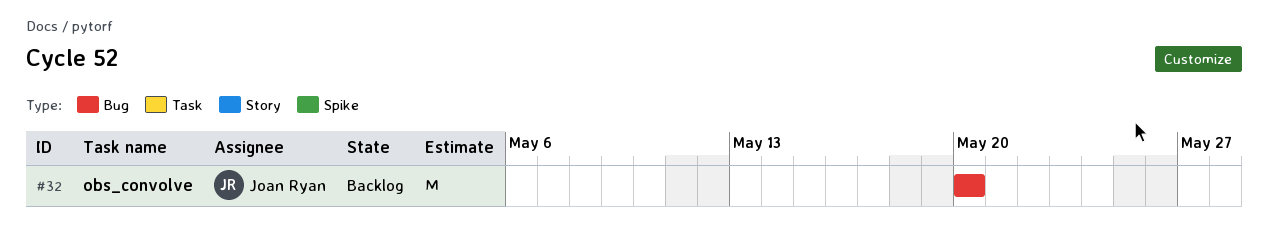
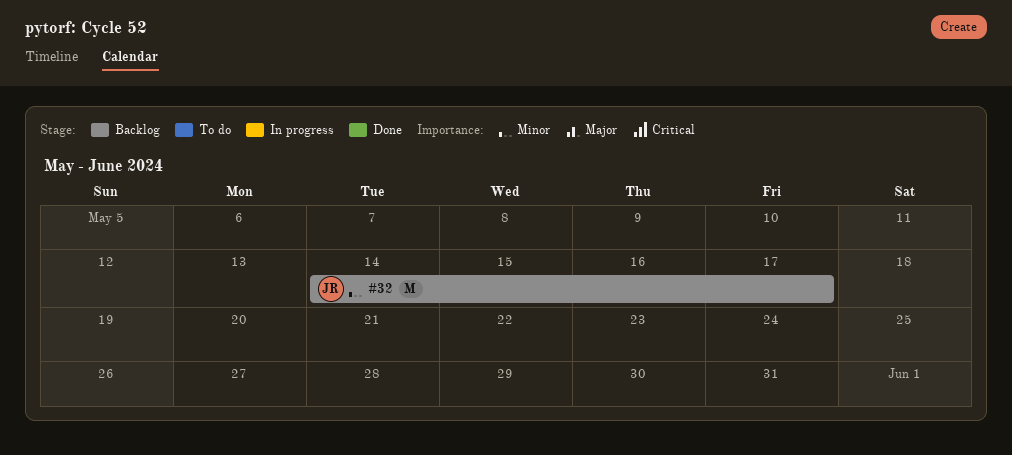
#32, start: May 20 -> May 14
#32, due: May 20 -> May 17

